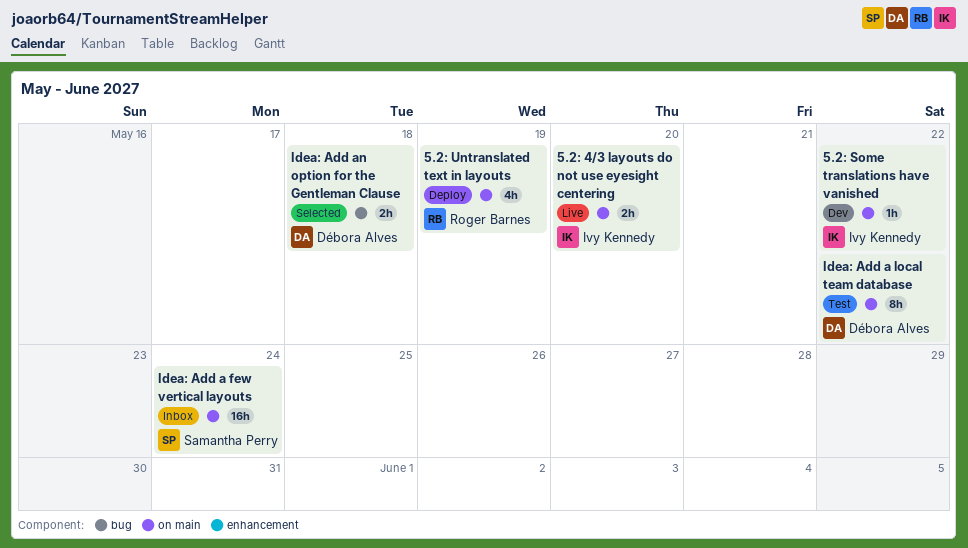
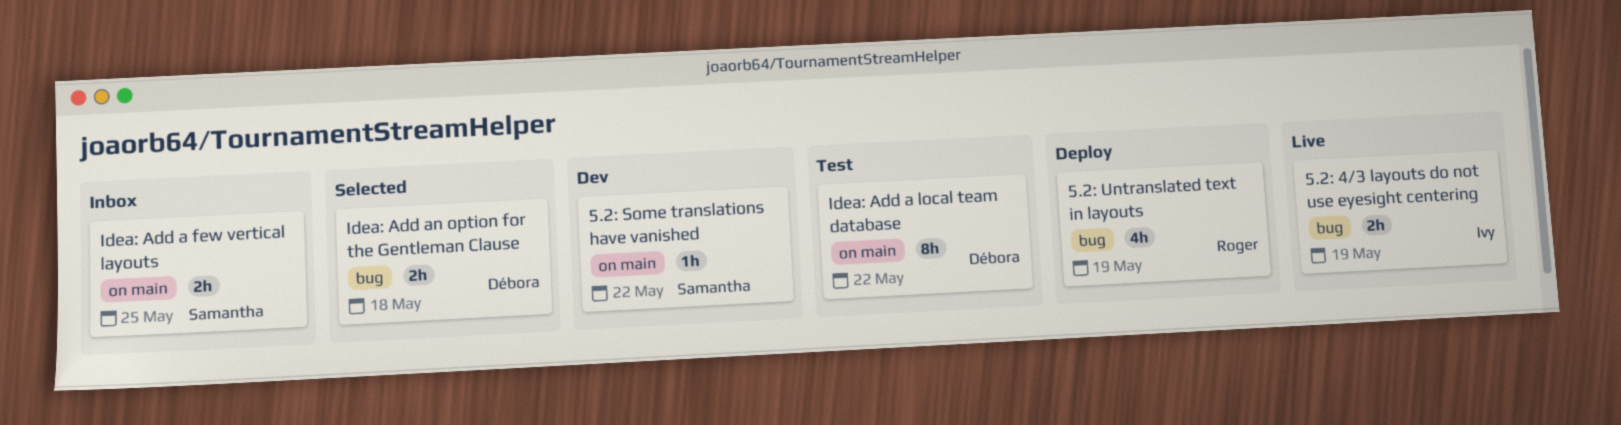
5.2: 4/3 layouts do not use eyesight centering, label: on main -> bug
5.2: 4/3 layouts do not use eyesight centering, due: May 20 -> May 19
5.2: Some translations have vanished, owner: Ivy Kennedy -> Samantha Perry
5.2: Untranslated text in layouts, label: on main -> bug
Idea: Add a few vertical layouts, estimate: 16h -> 2h
Idea: Add a few vertical layouts, due: May 24 -> May 25

